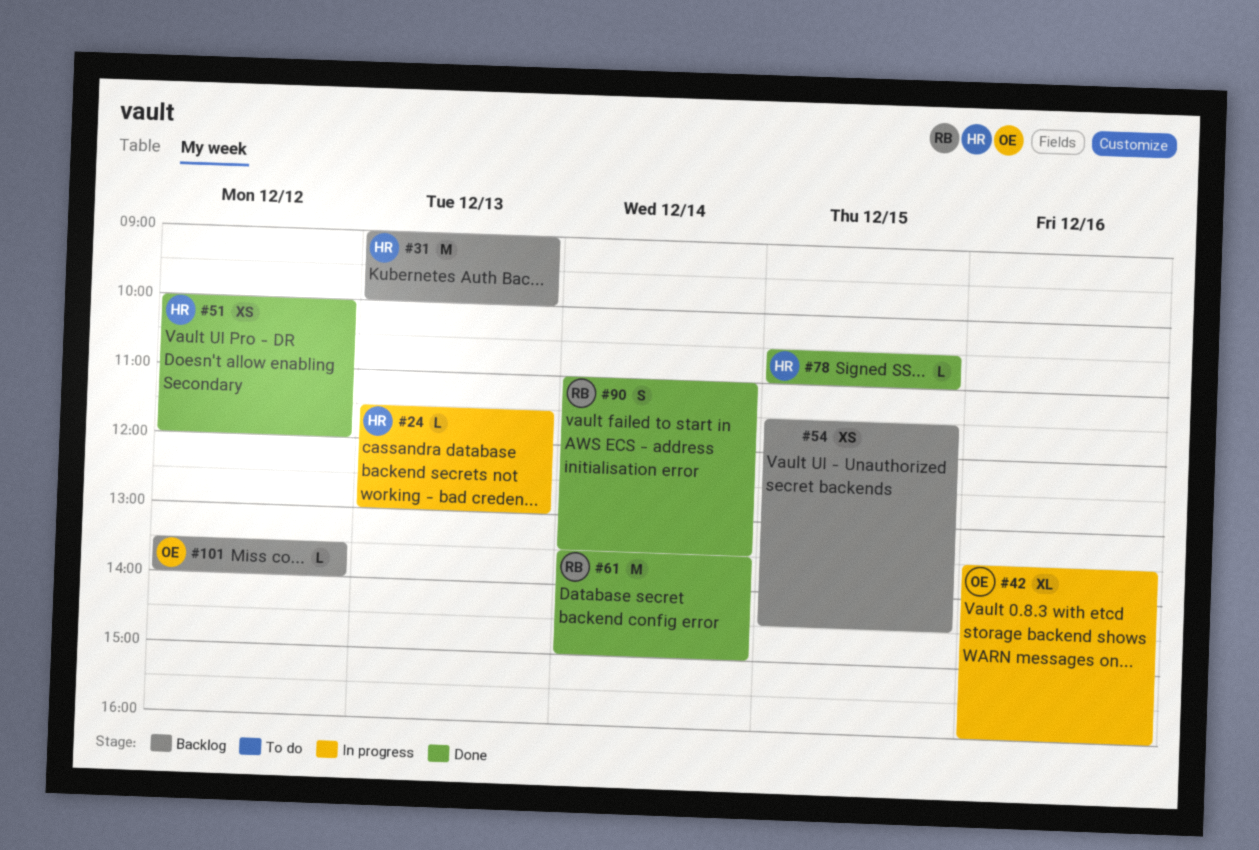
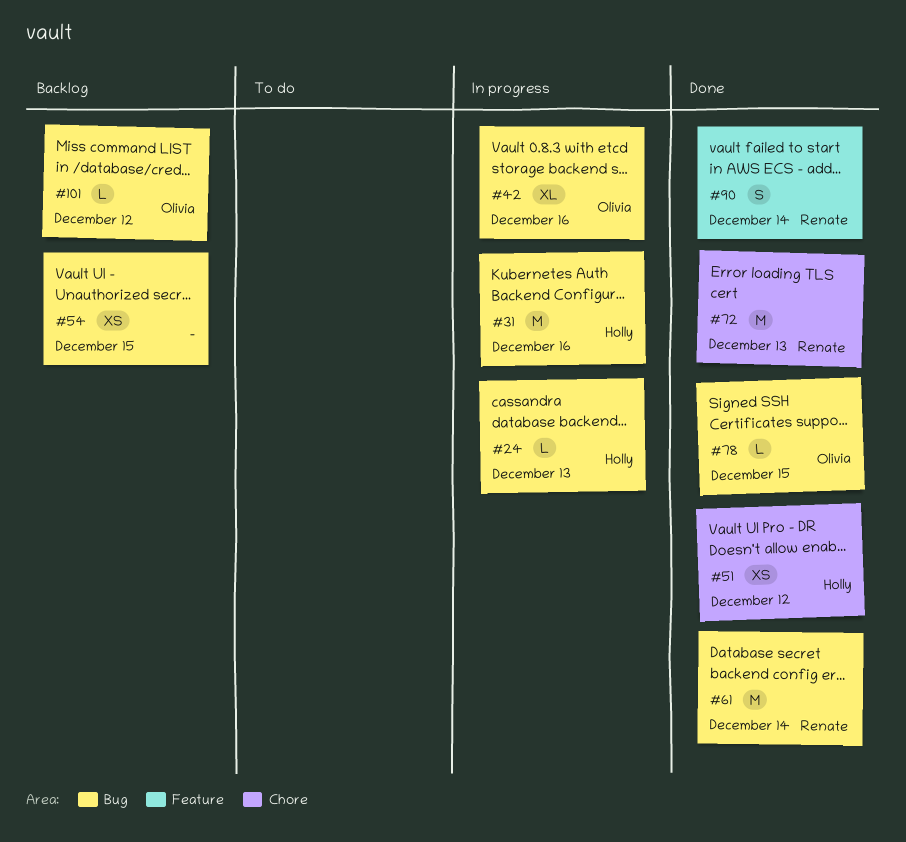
#31, status: Backlog -> In progress
#31, day: Dec 13 -> Dec 16
#72: none -> present
#78, owner: Holly -> Olivia

